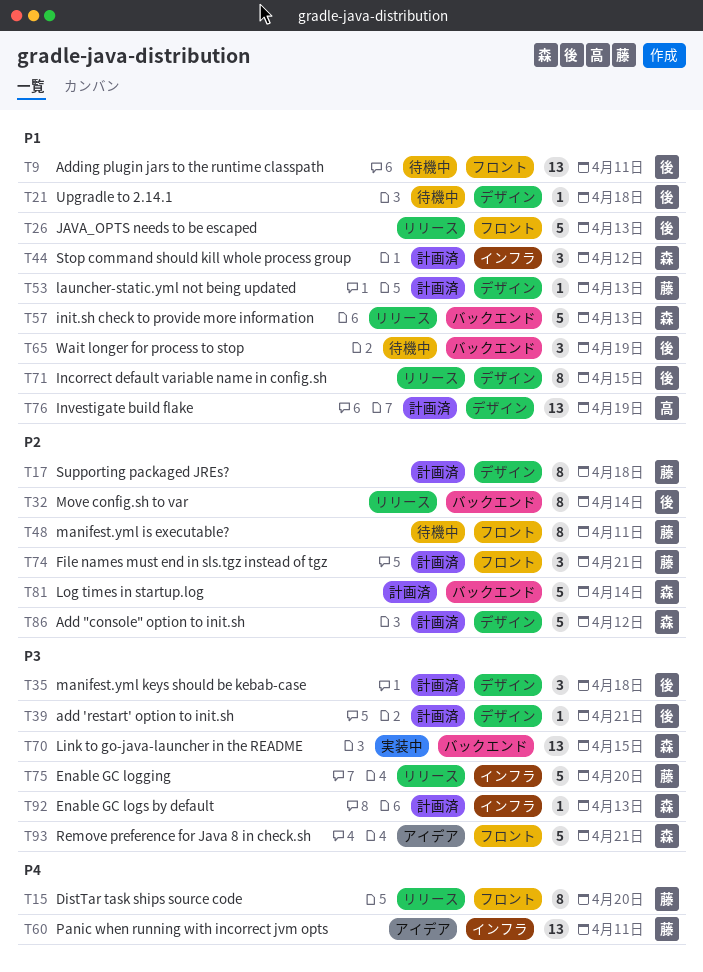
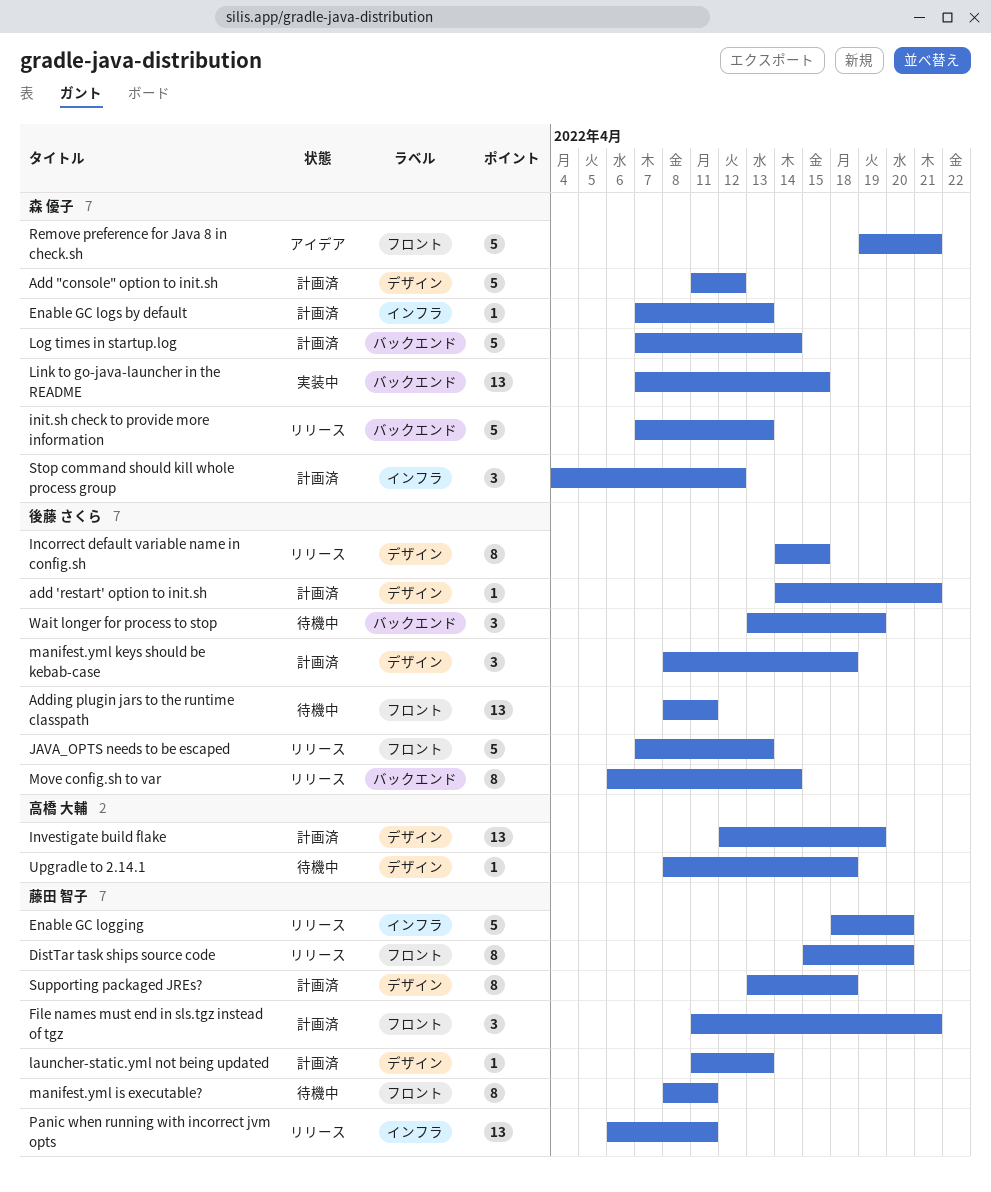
Panic when running with incorrect jvm opts, status: アイデア -> リリース
Upgradle to 2.14.1, owner: 後藤 さくら -> 高橋 大輔

